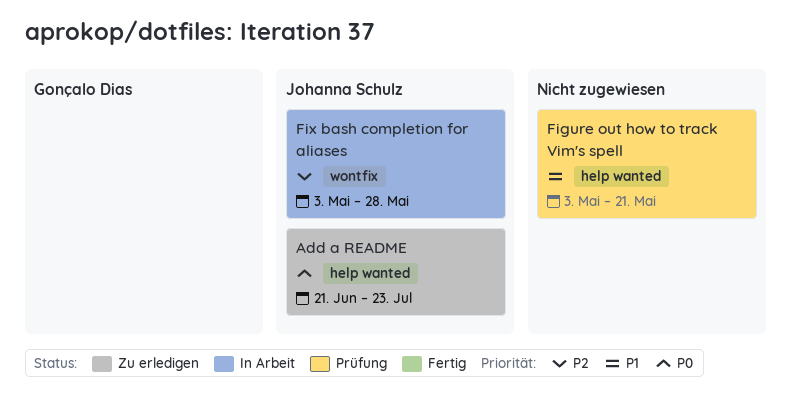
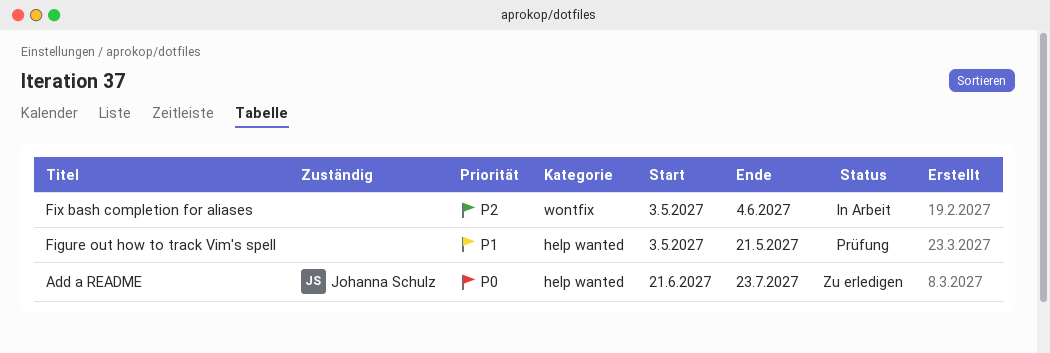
Fix bash completion for aliases, owner: Johanna Schulz -> none
Fix bash completion for aliases, due: May 28 -> Jun 4

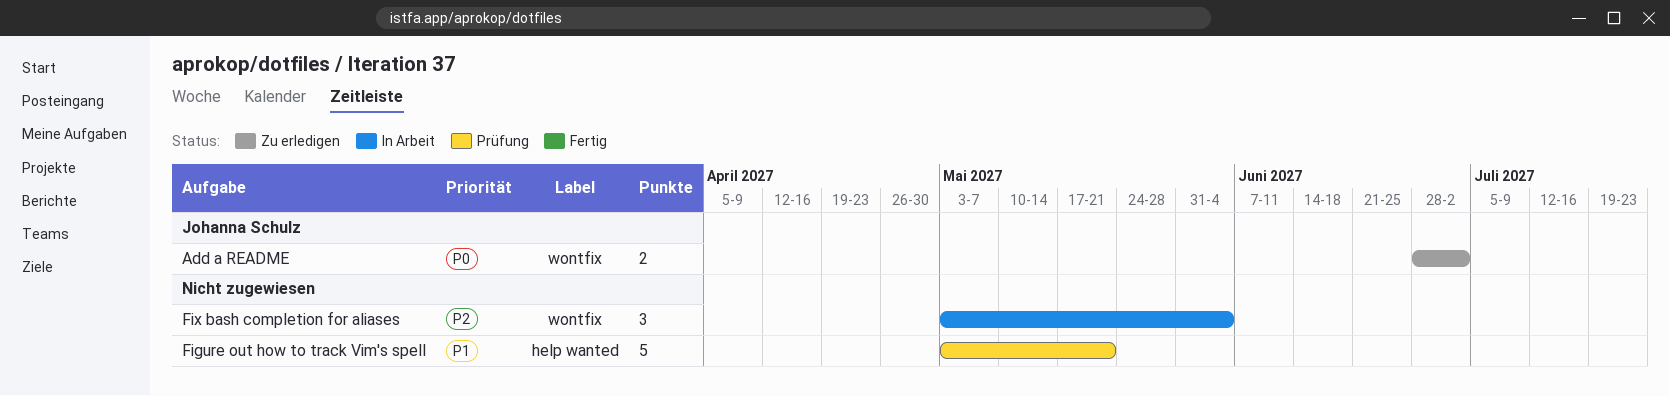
Add a README, label: help wanted -> wontfix
Add a README, start: Jun 21 -> Jun 28
Add a README, due: Jul 23 -> Jul 2

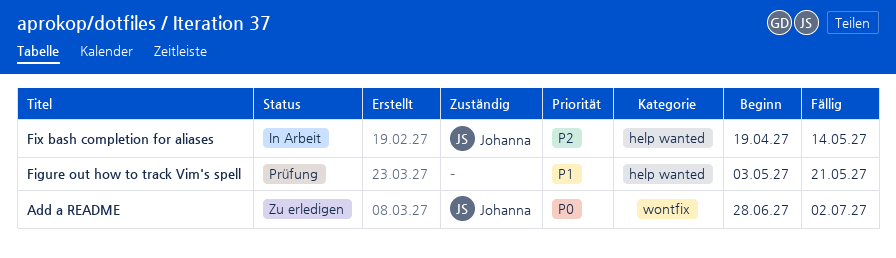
Fix bash completion for aliases, owner: none -> Johanna Schulz
Fix bash completion for aliases, label: wontfix -> help wanted
Fix bash completion for aliases, start: May 3 -> Apr 19
Fix bash completion for aliases, due: Jun 4 -> May 14

